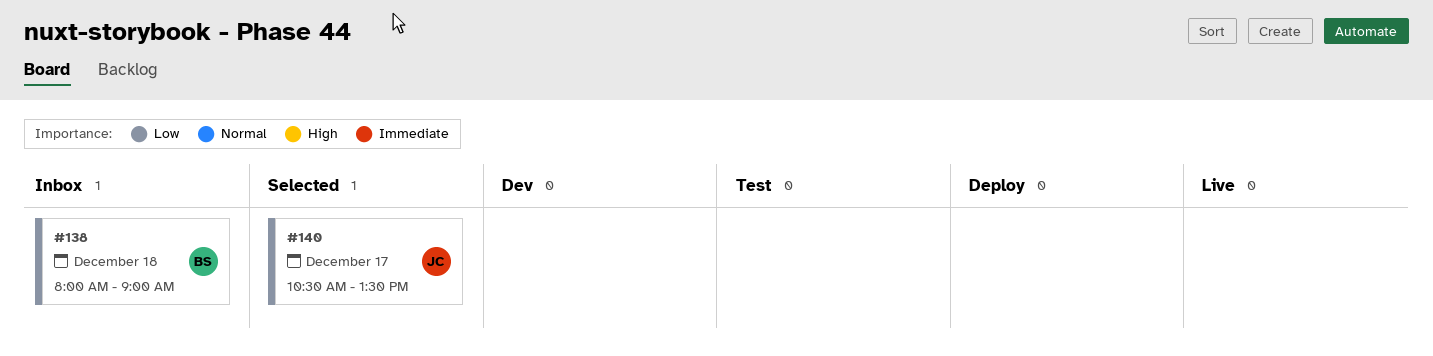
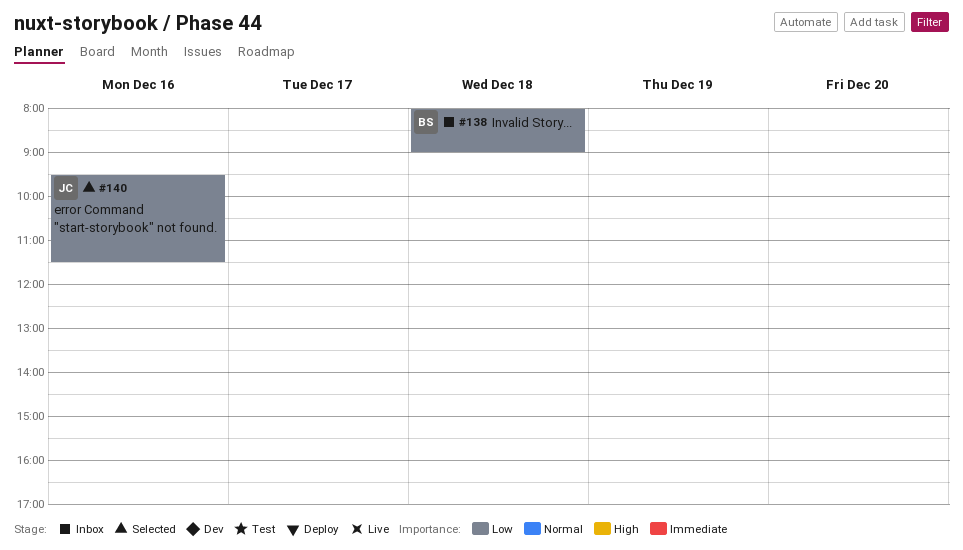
#140, day: Dec 17 -> Dec 16
#140, begins: 10:30 -> 09:30
#140, ends: 13:30 -> 11:30

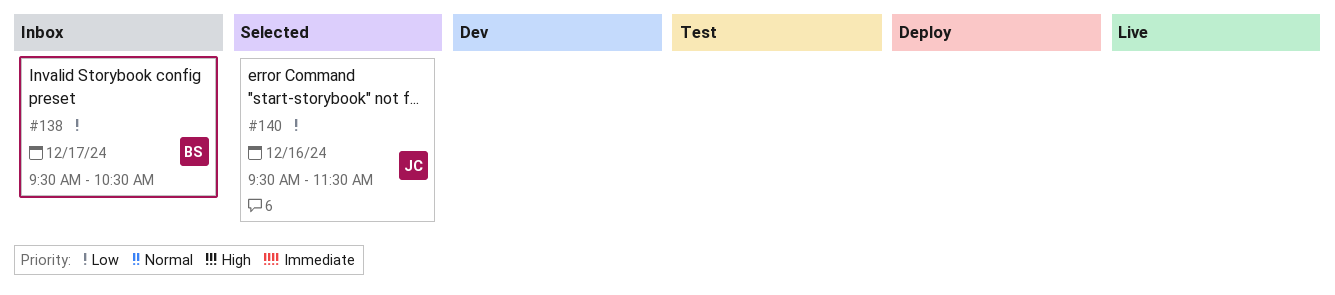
#138, day: Dec 18 -> Dec 17
#138, begins: 08:00 -> 09:30
#138, ends: 09:00 -> 10:30

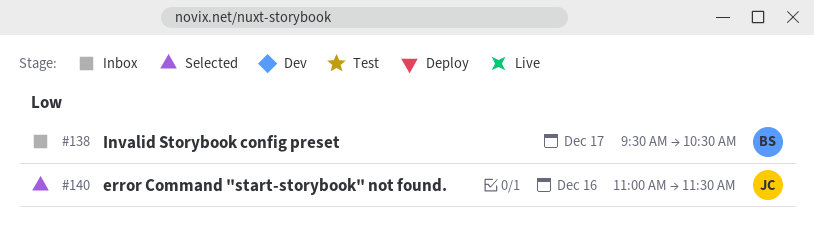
#140, begins: 09:30 -> 11:00

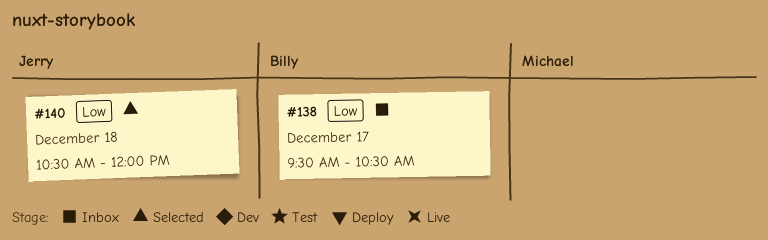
#140, day: Dec 16 -> Dec 18
#140, begins: 11:00 -> 10:30
#140, ends: 11:30 -> 12:00

